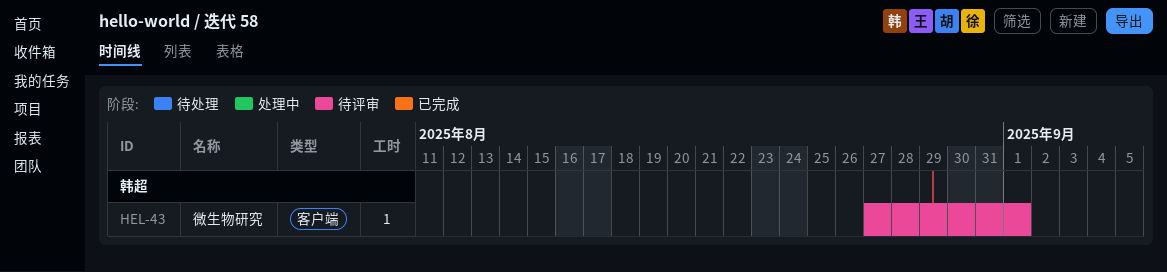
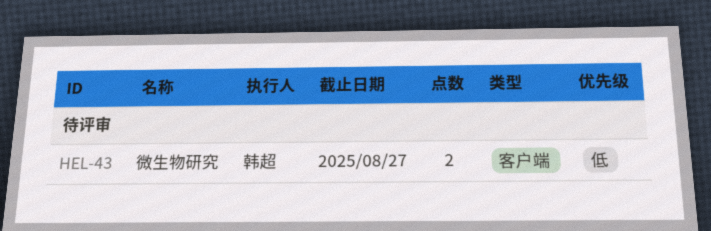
HEL-43, estimate: 1 -> 2
HEL-43, due: Sep 1 -> Aug 27

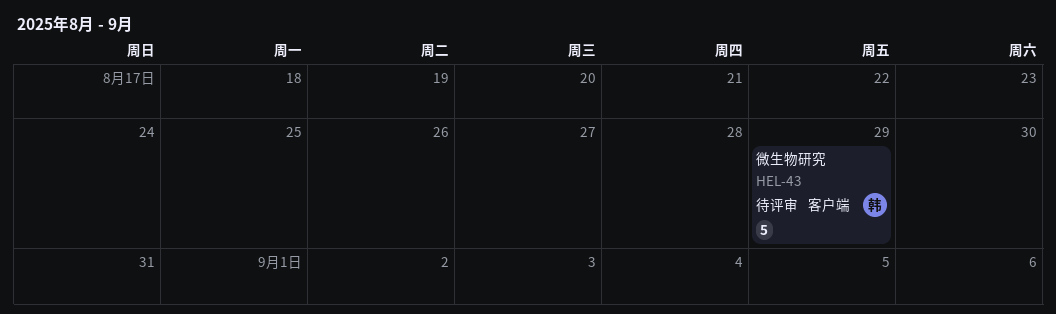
HEL-43, estimate: 2 -> 5
HEL-43, due: Aug 27 -> Aug 29

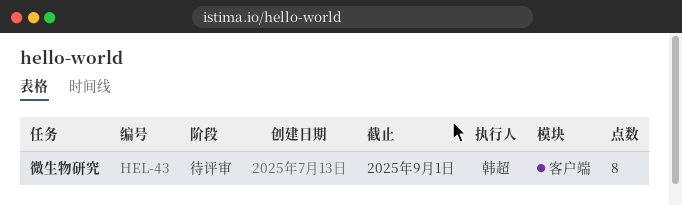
HEL-43, estimate: 5 -> 8
HEL-43, due: Aug 29 -> Sep 1

